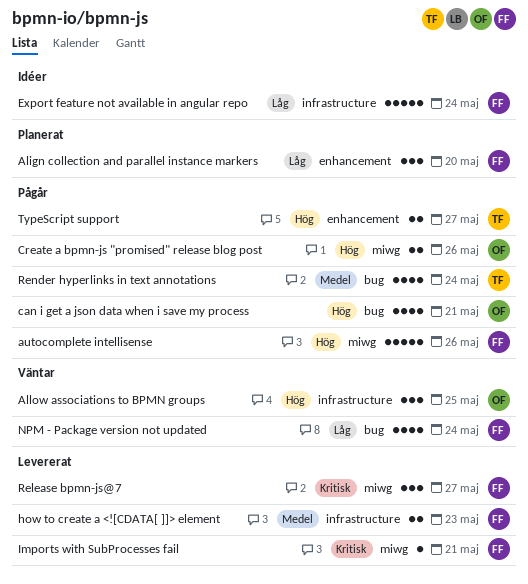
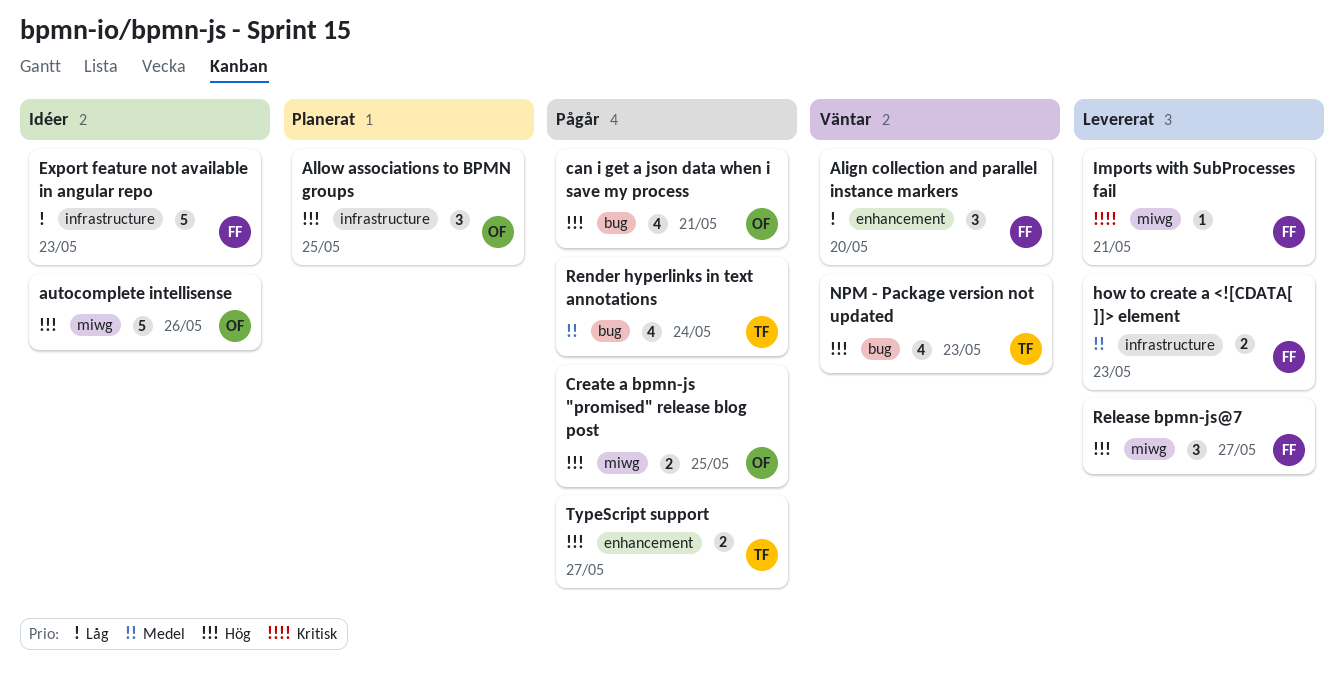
Align collection and parallel instance markers, status: Planerat -> Väntar
Allow associations to BPMN groups, status: Väntar -> Planerat
autocomplete intellisense, status: Pågår -> Idéer
autocomplete intellisense, owner: FF -> OF
Create a bpmn-js "promised" release blog post, due: May 26 -> May 25
Export feature not available in angular repo, due: May 24 -> May 23
NPM - Package version not updated, owner: FF -> TF
NPM - Package version not updated, priority: Låg -> Hög
NPM - Package version not updated, due: May 24 -> May 23
Release bpmn-js@7, priority: Kritisk -> Hög

